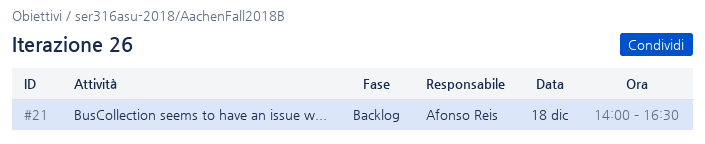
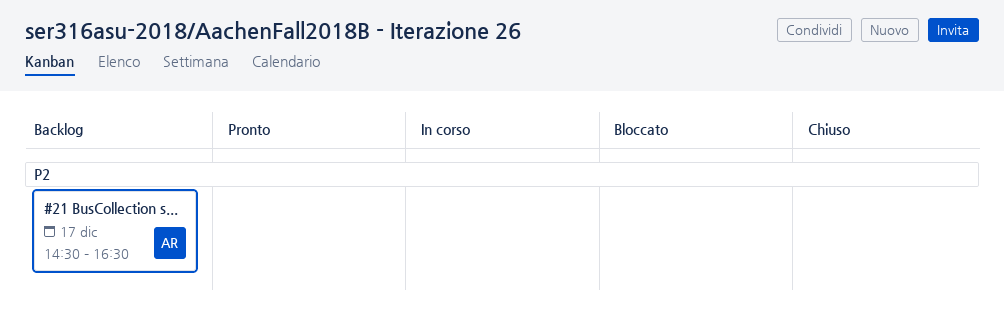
#21, day: Dec 18 -> Dec 17
#21, begins: 14:00 -> 14:30

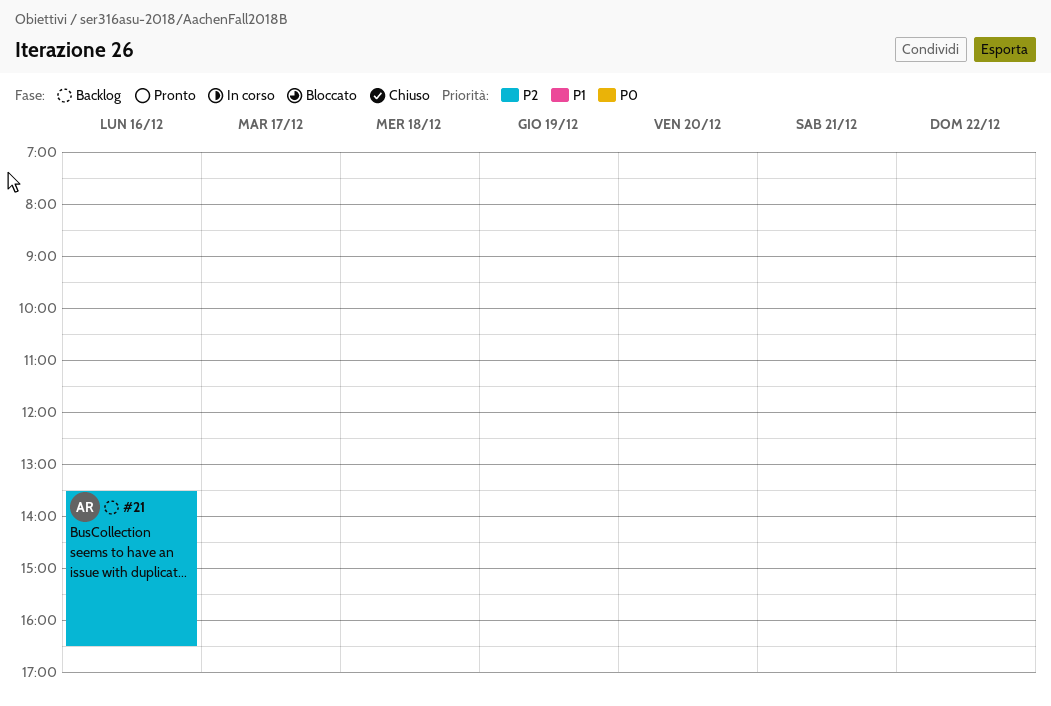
#21, day: Dec 17 -> Dec 16
#21, begins: 14:30 -> 13:30

